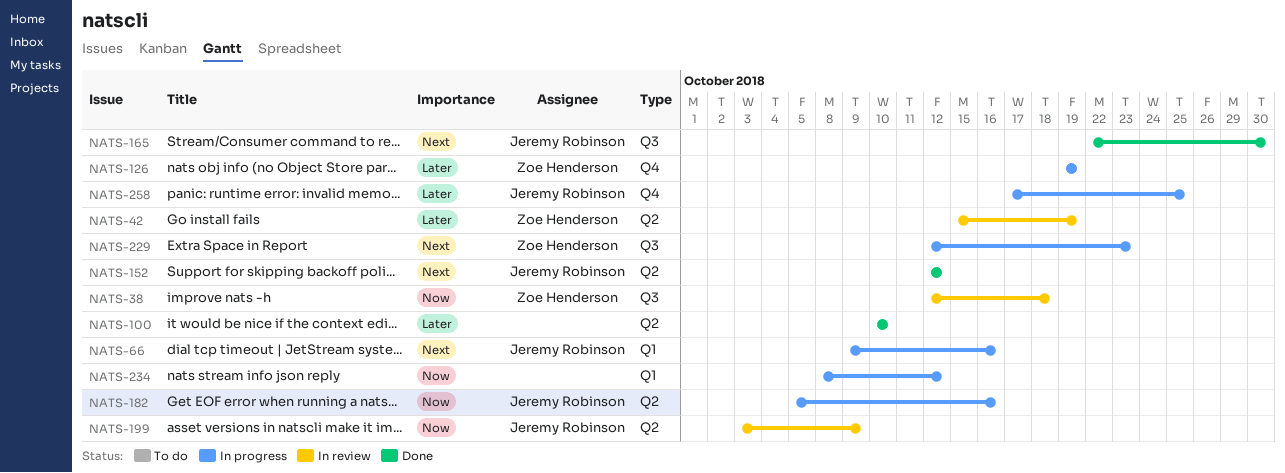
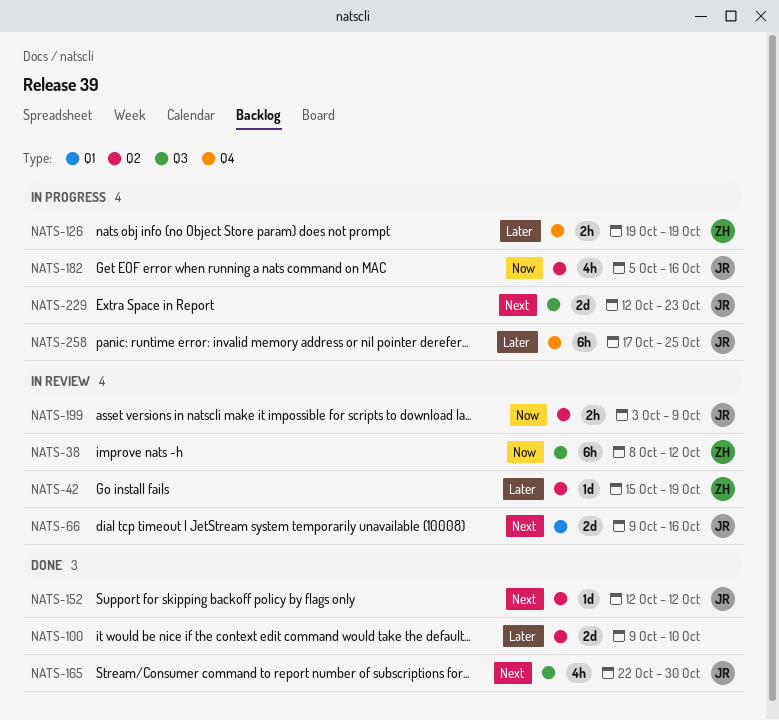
NATS-38, start: Oct 12 -> Oct 8
NATS-38, due: Oct 18 -> Oct 12
NATS-66, status: In progress -> In review
NATS-100, start: Oct 10 -> Oct 9
NATS-229, owner: Zoe Henderson -> Jeremy Robinson
NATS-234: present -> none

